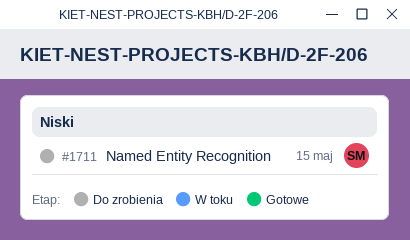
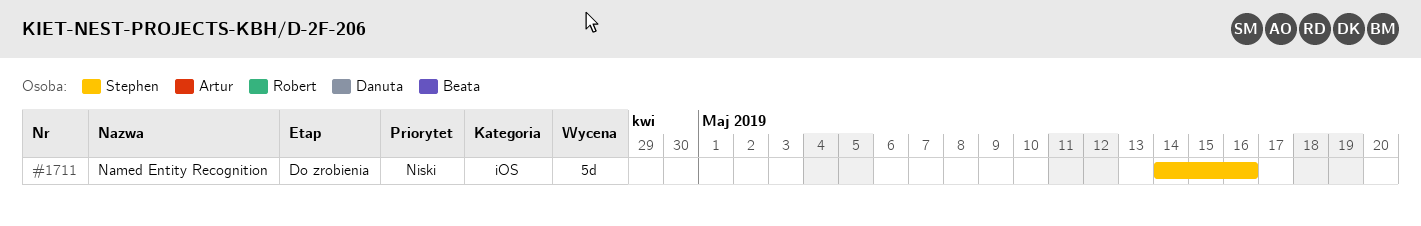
#1711, due: May 15 -> May 16

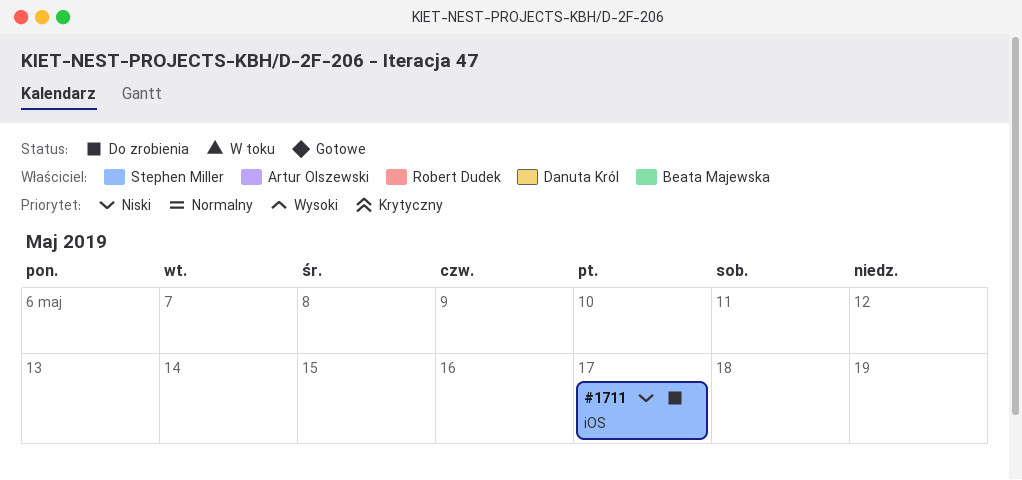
#1711, due: May 16 -> May 17

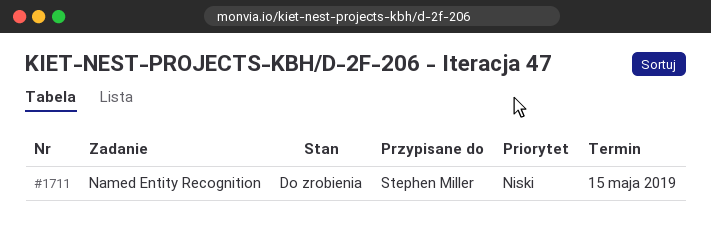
#1711, due: May 17 -> May 15

